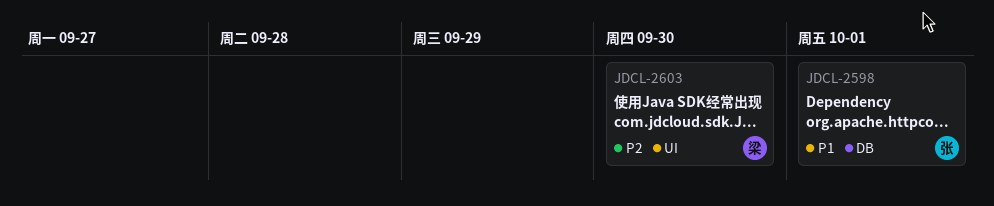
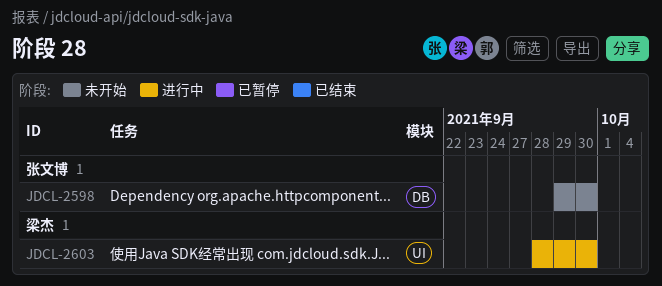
JDCL-2598, due: Oct 1 -> Sep 30

